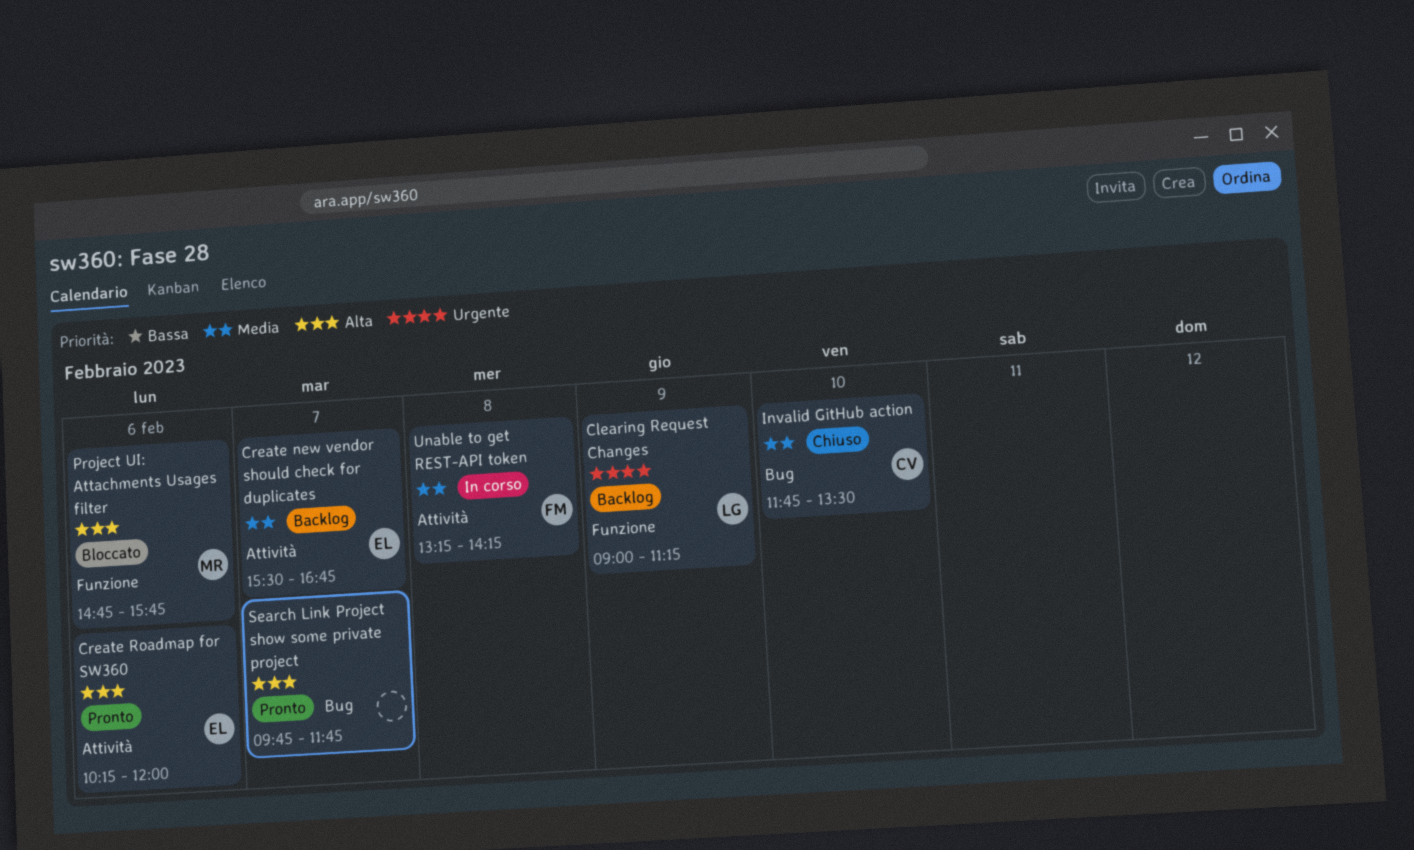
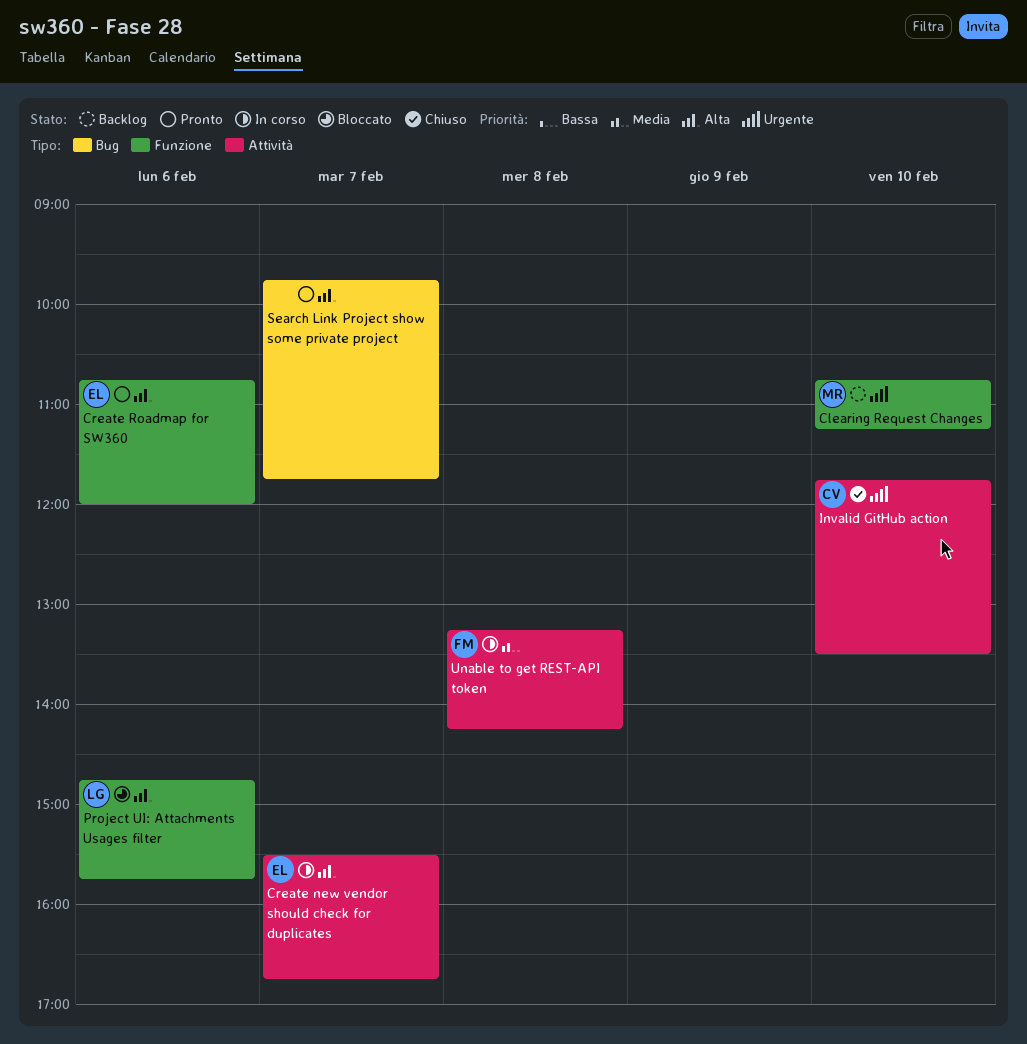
Clearing Request Changes, owner: LG -> MR
Clearing Request Changes, day: Feb 9 -> Feb 10
Clearing Request Changes, begins: 09:00 -> 10:45
Create new vendor should check for duplicates, status: Backlog -> In corso
Create new vendor should check for duplicates, priority: Media -> Alta
Create Roadmap for SW360, label: Attività -> Funzione
Create Roadmap for SW360, begins: 10:15 -> 10:45
Invalid GitHub action, priority: Media -> Urgente
Invalid GitHub action, label: Bug -> Attività
Project UI: Attachments Usages filter, owner: MR -> LG

